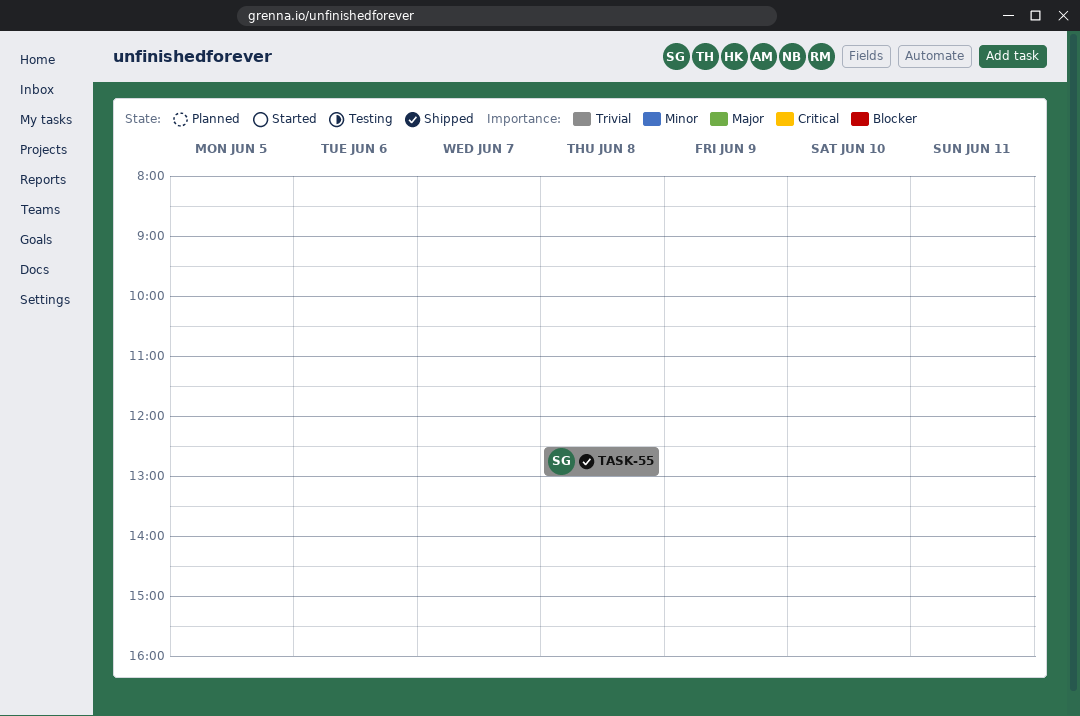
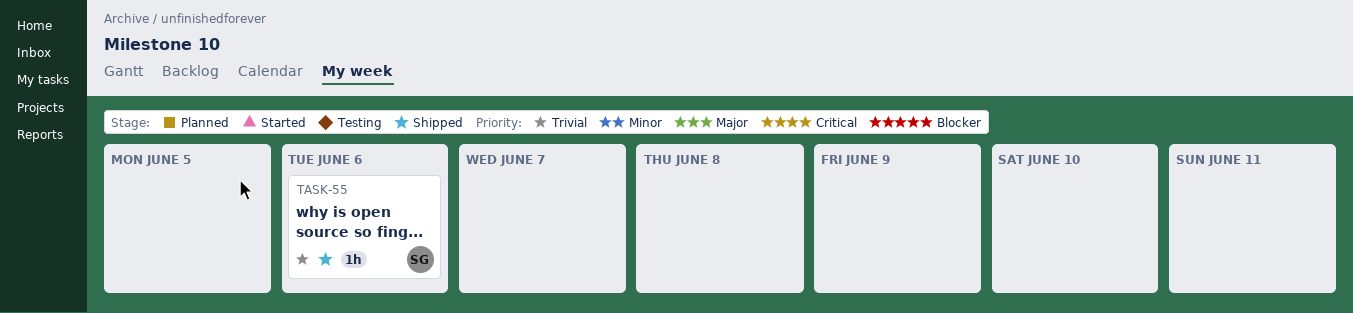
TASK-55, day: Jun 8 -> Jun 6

